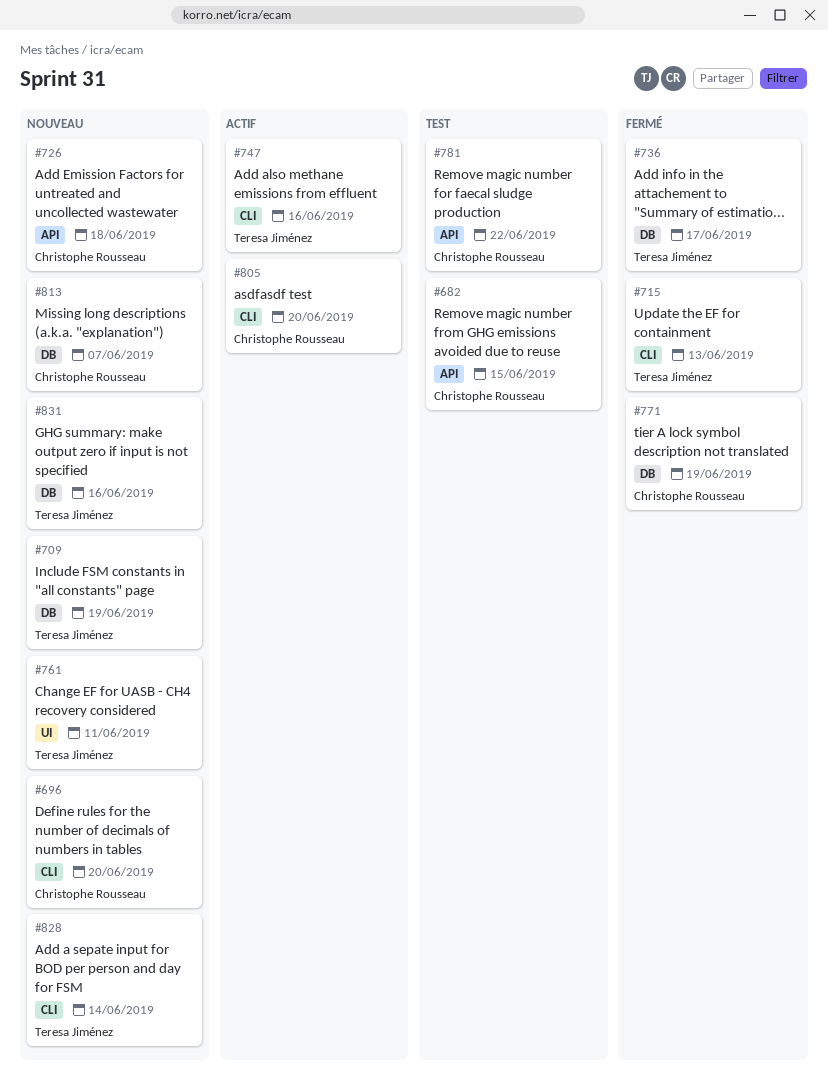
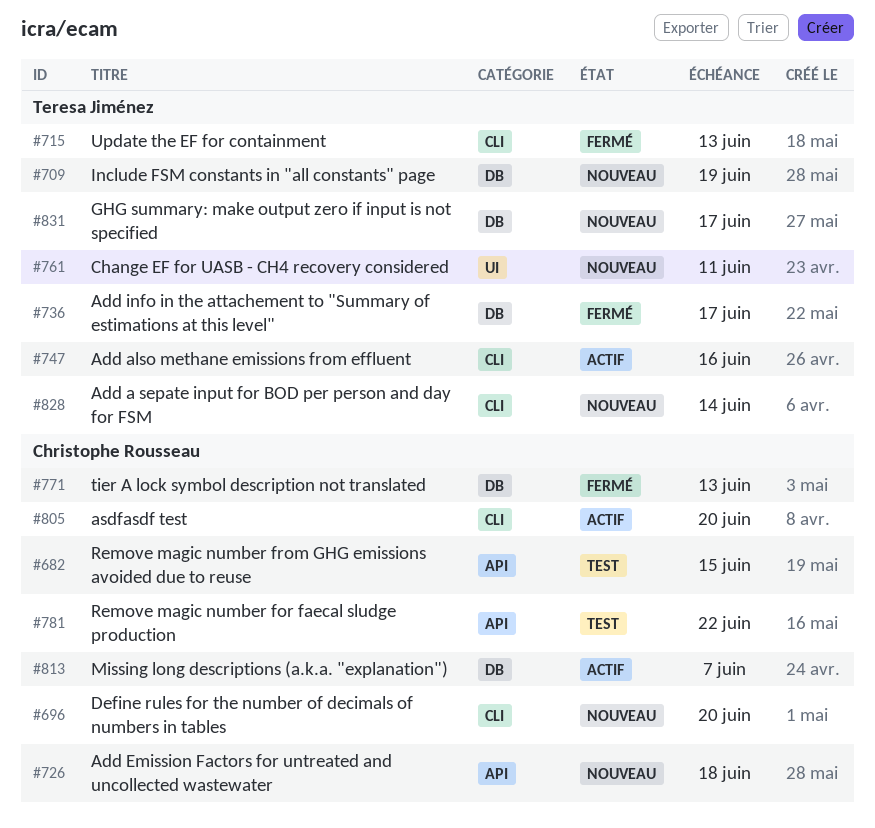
#771, due: Jun 19 -> Jun 13
#813, status: Nouveau -> Actif
#831, due: Jun 16 -> Jun 17

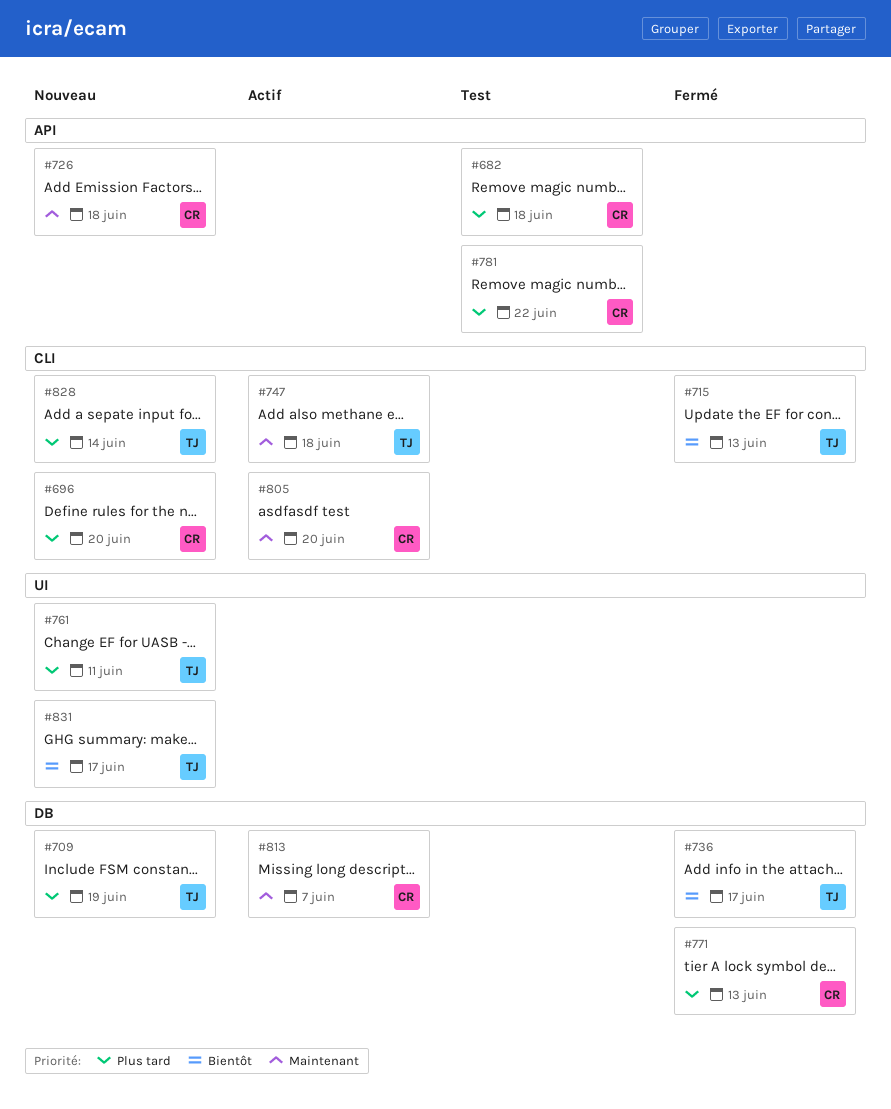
#682, due: Jun 15 -> Jun 18
#747, due: Jun 16 -> Jun 18
#831, label: DB -> UI

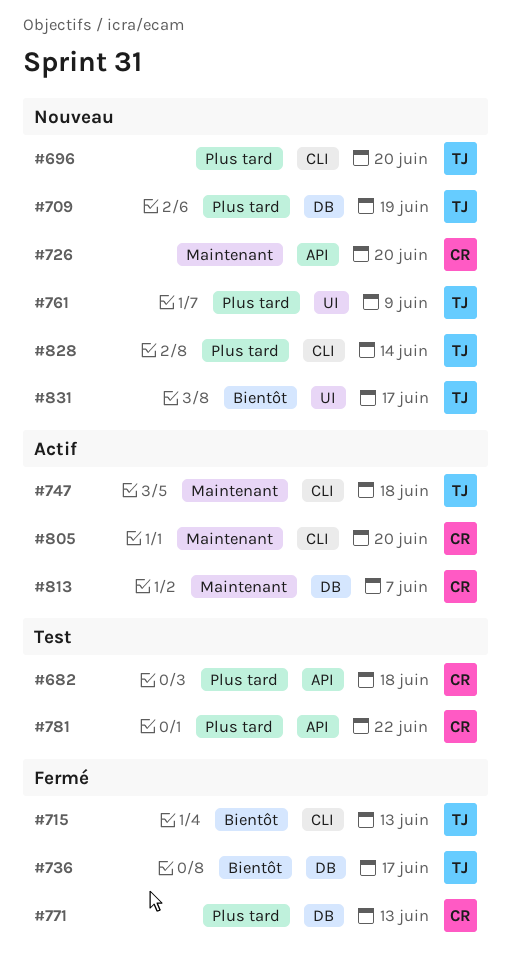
#696, owner: CR -> TJ
#726, due: Jun 18 -> Jun 20
#761, due: Jun 11 -> Jun 9

